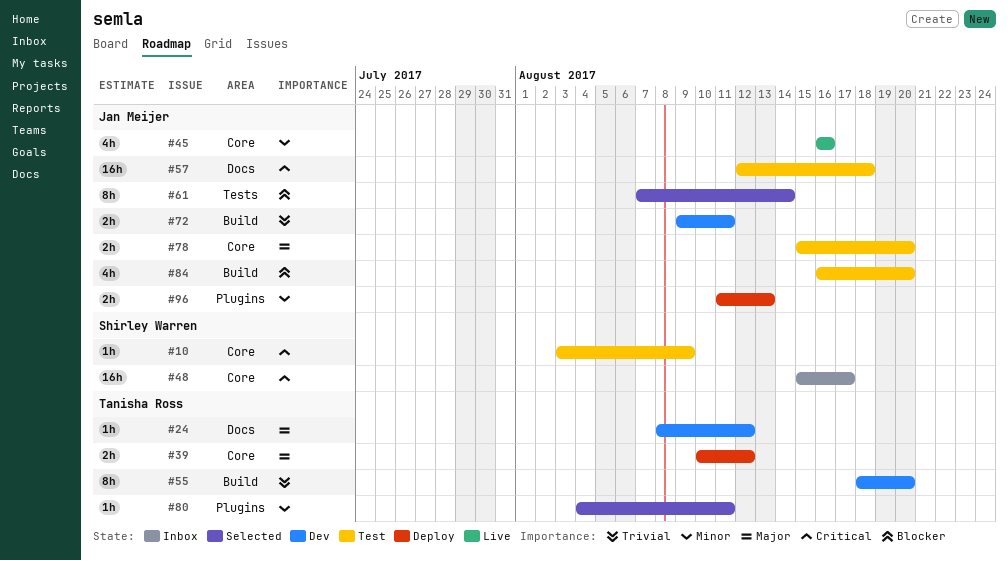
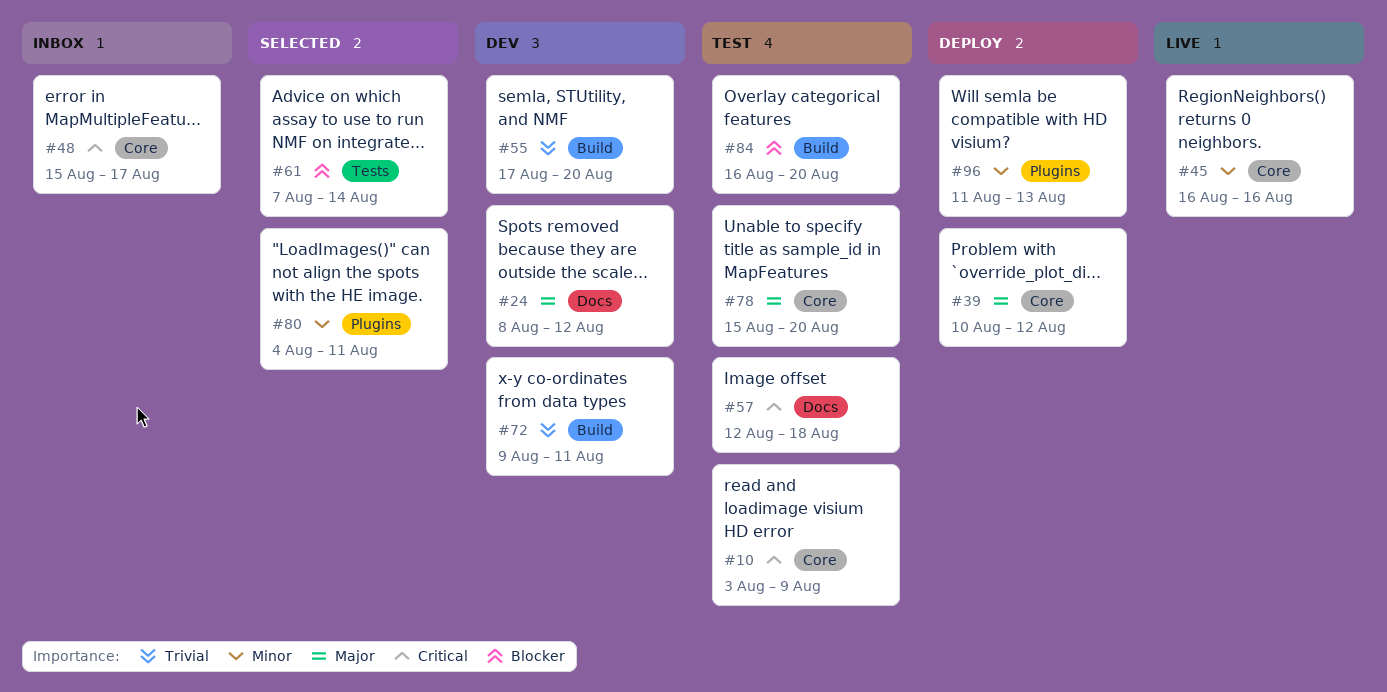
#55, start: Aug 18 -> Aug 17

